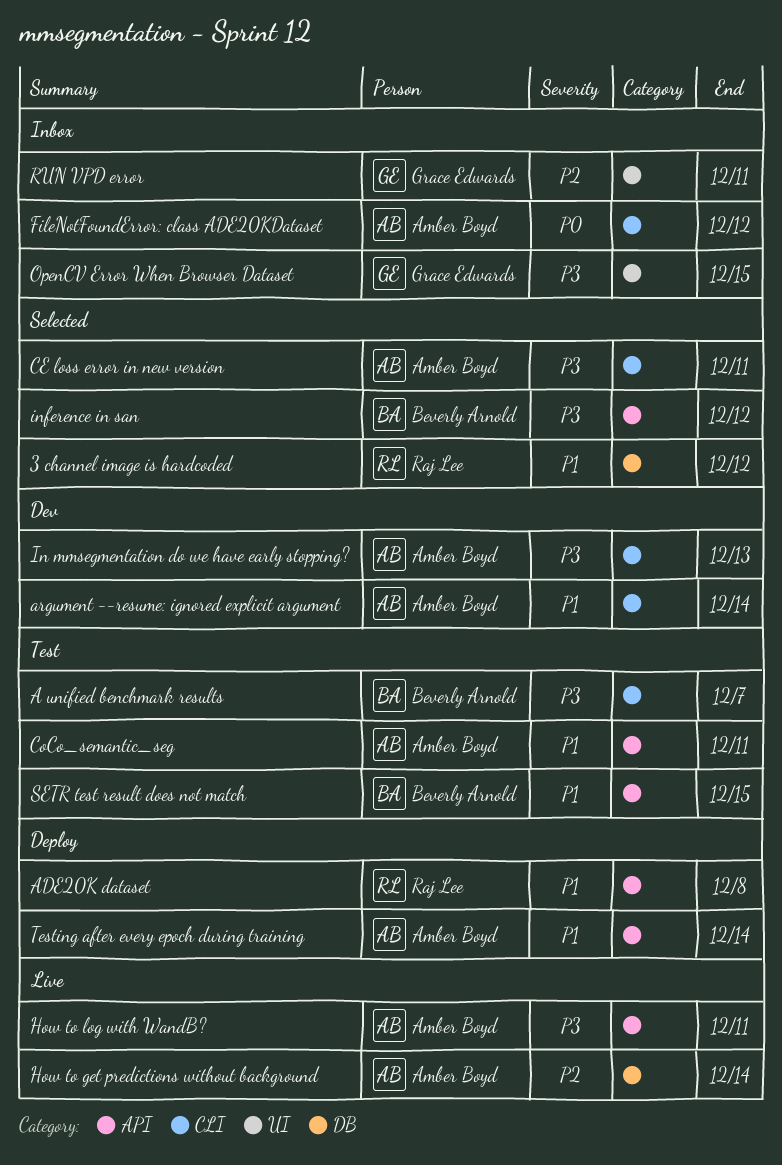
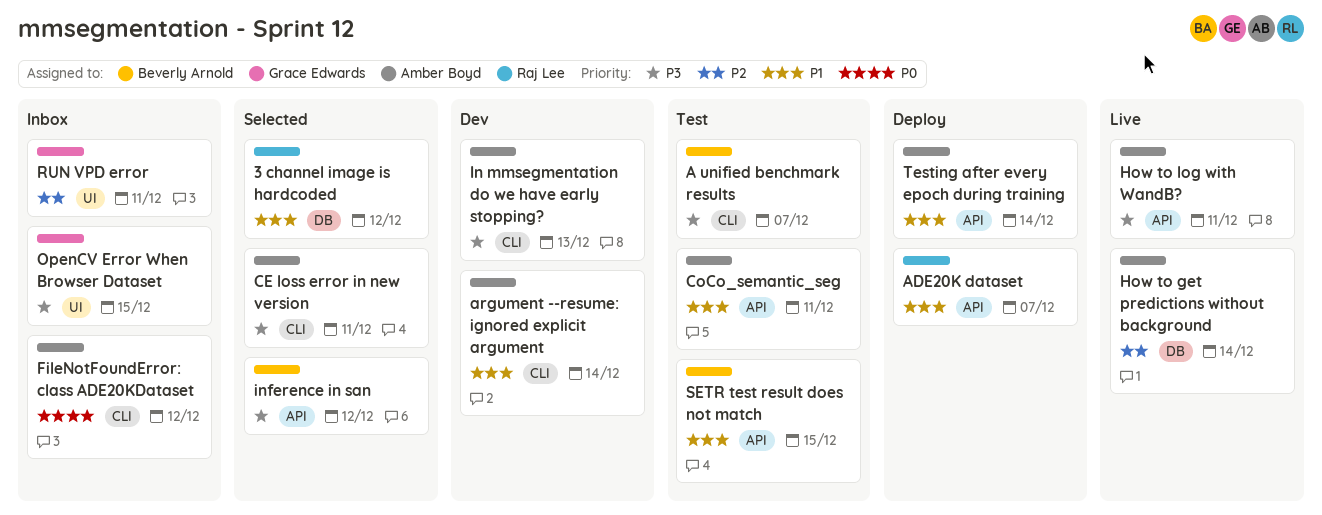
ADE20K dataset, due: Dec 8 -> Dec 7

